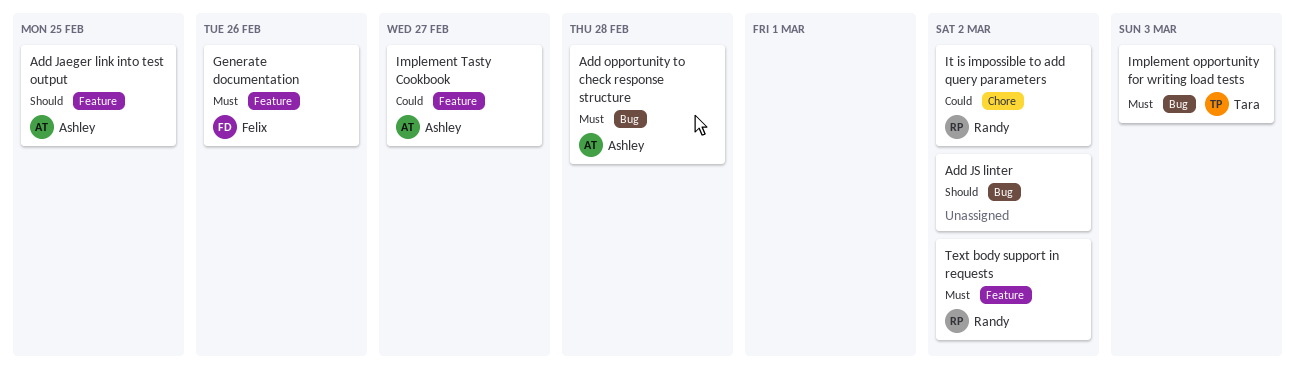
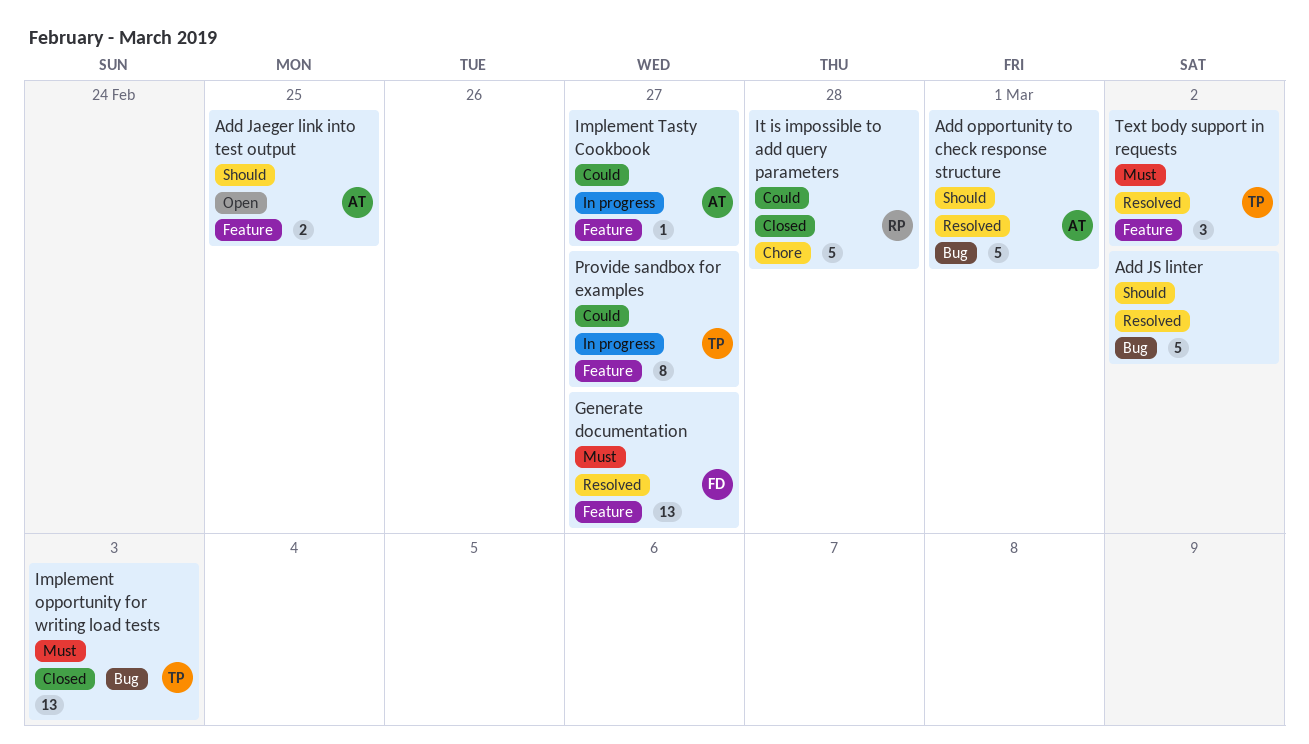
Add opportunity to check response structure, priority: Must -> Should
Add opportunity to check response structure, due: Feb 28 -> Mar 1
Generate documentation, due: Feb 26 -> Feb 27
It is impossible to add query parameters, due: Mar 2 -> Feb 28
Provide sandbox for examples: none -> present
Text body support in requests, owner: Randy -> Tara

